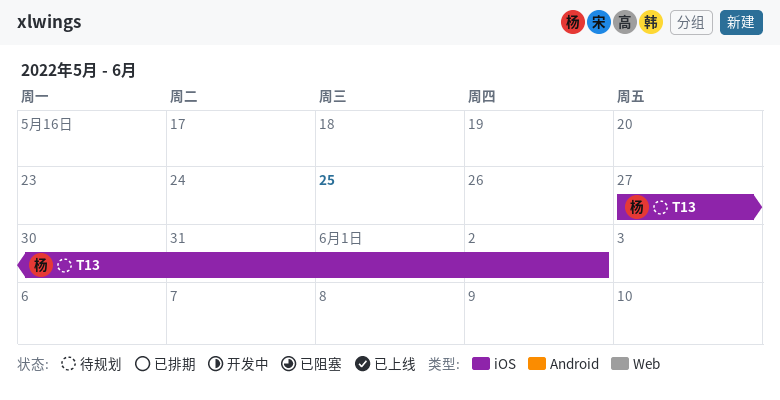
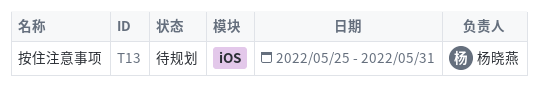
T13, start: May 27 -> May 25
T13, due: Jun 2 -> May 31

